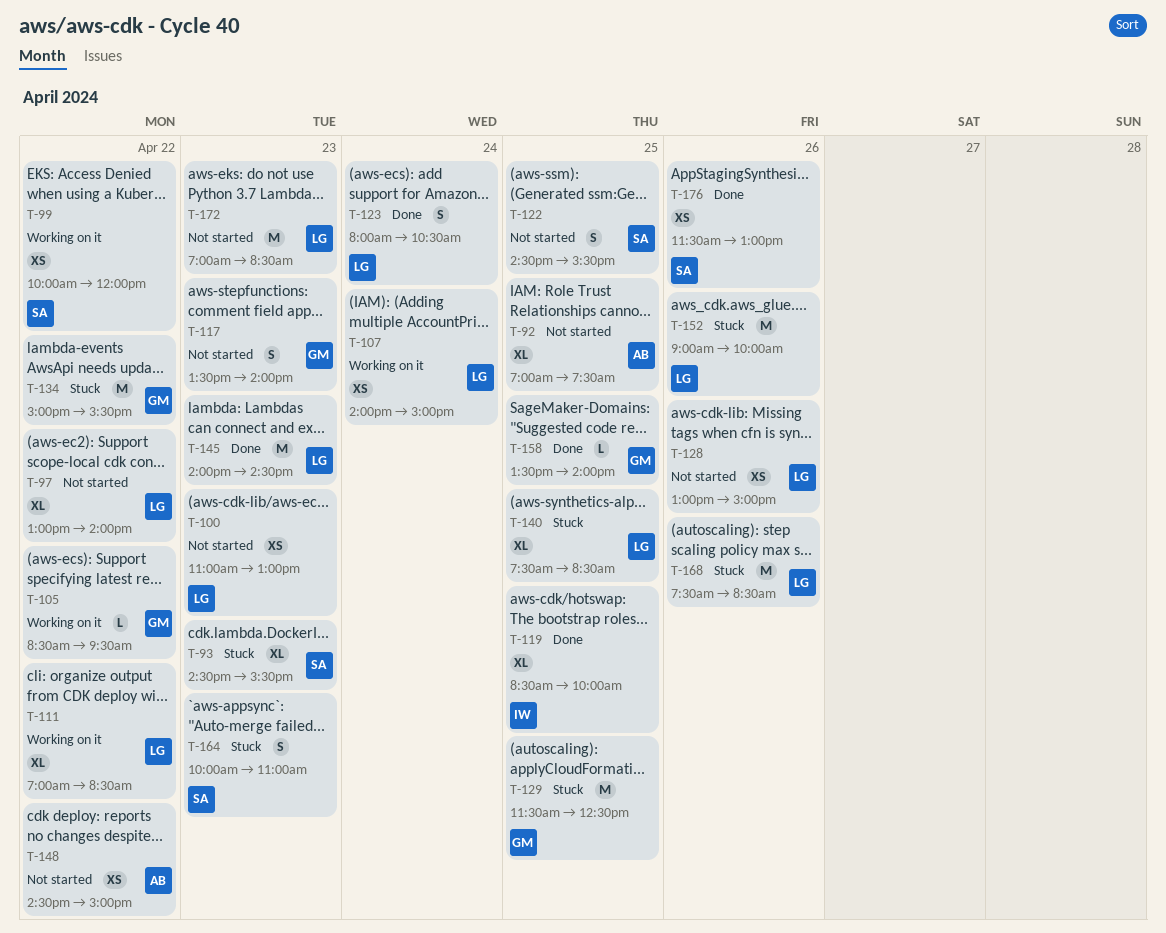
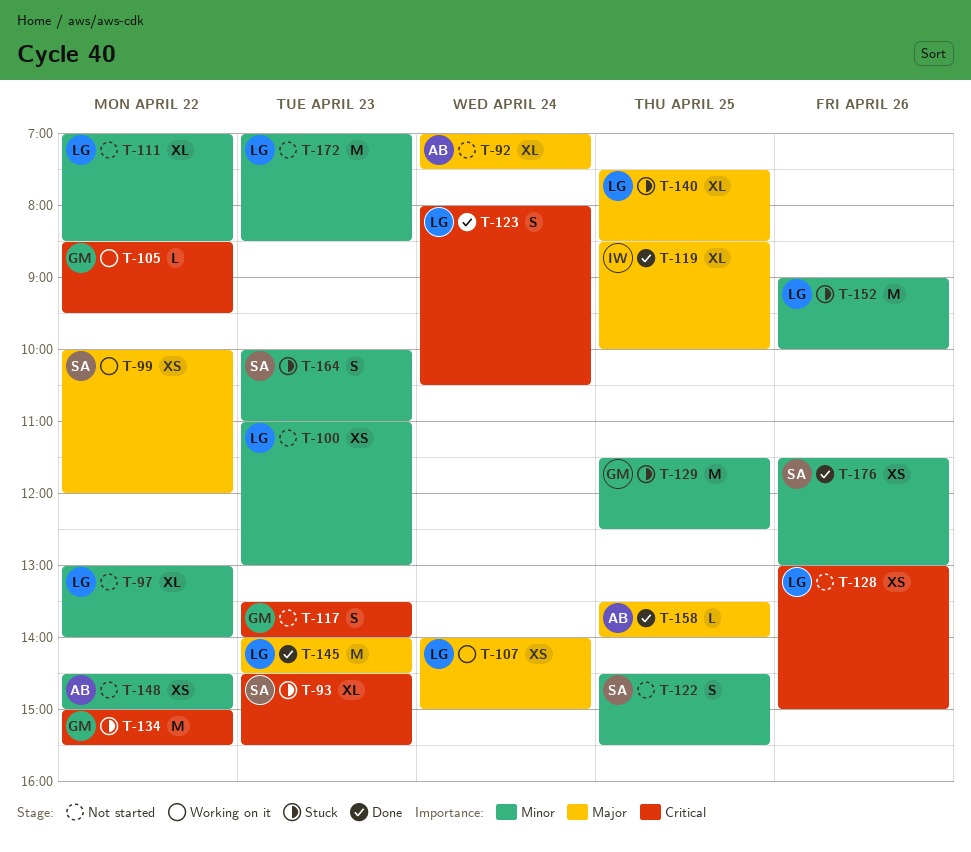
T-92, day: Apr 25 -> Apr 24
T-111, status: Working on it -> Not started
T-158, owner: GM -> AB
T-168: present -> none

